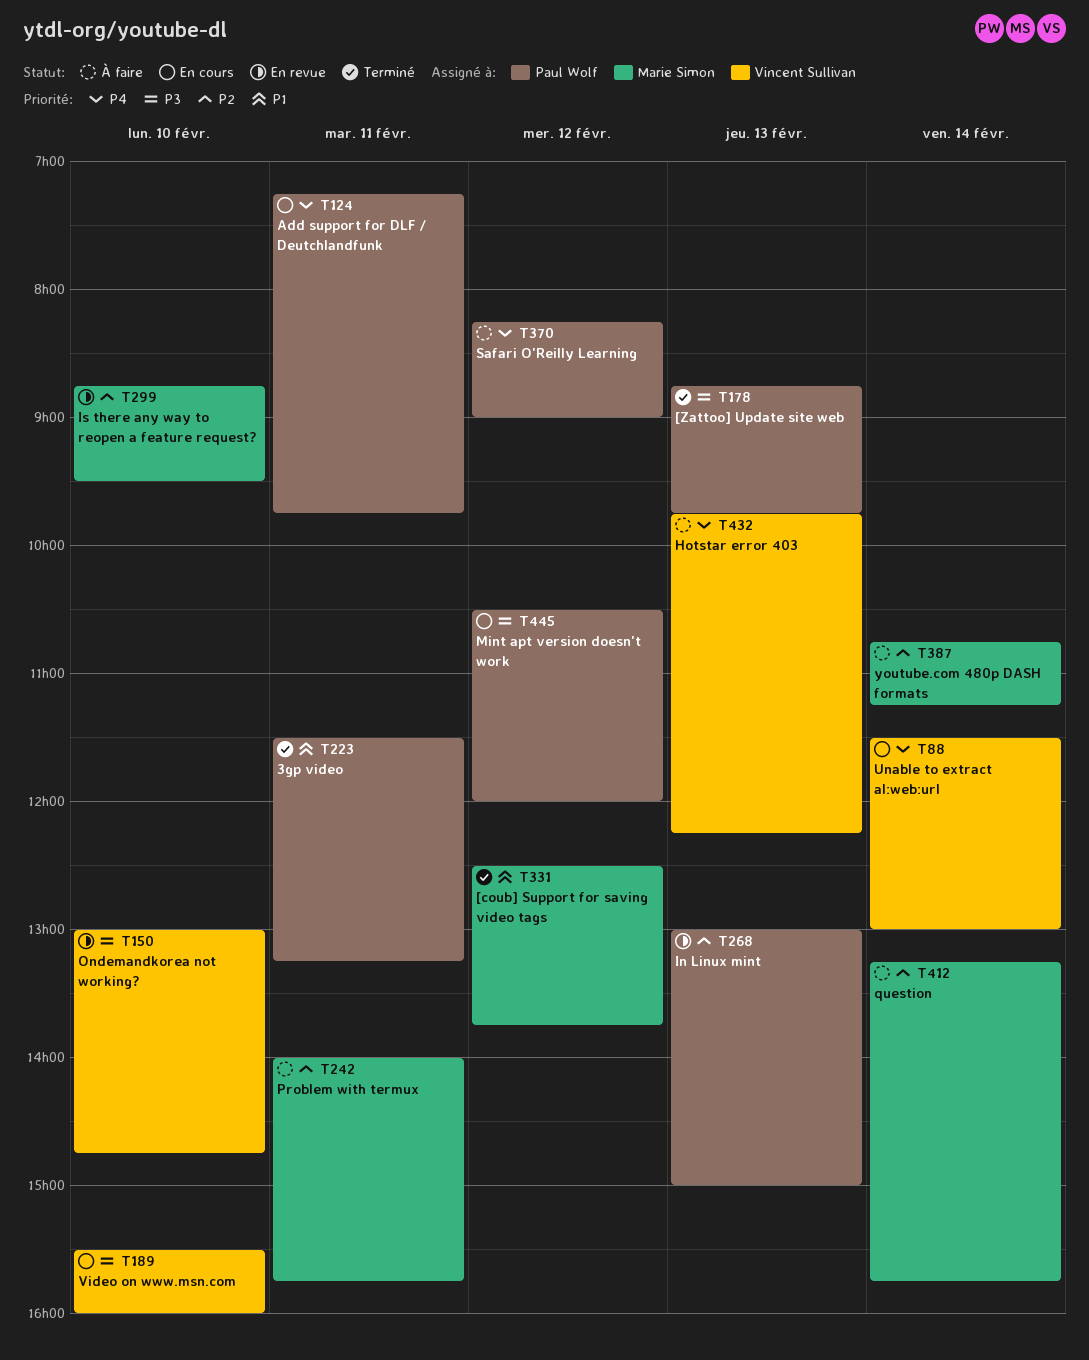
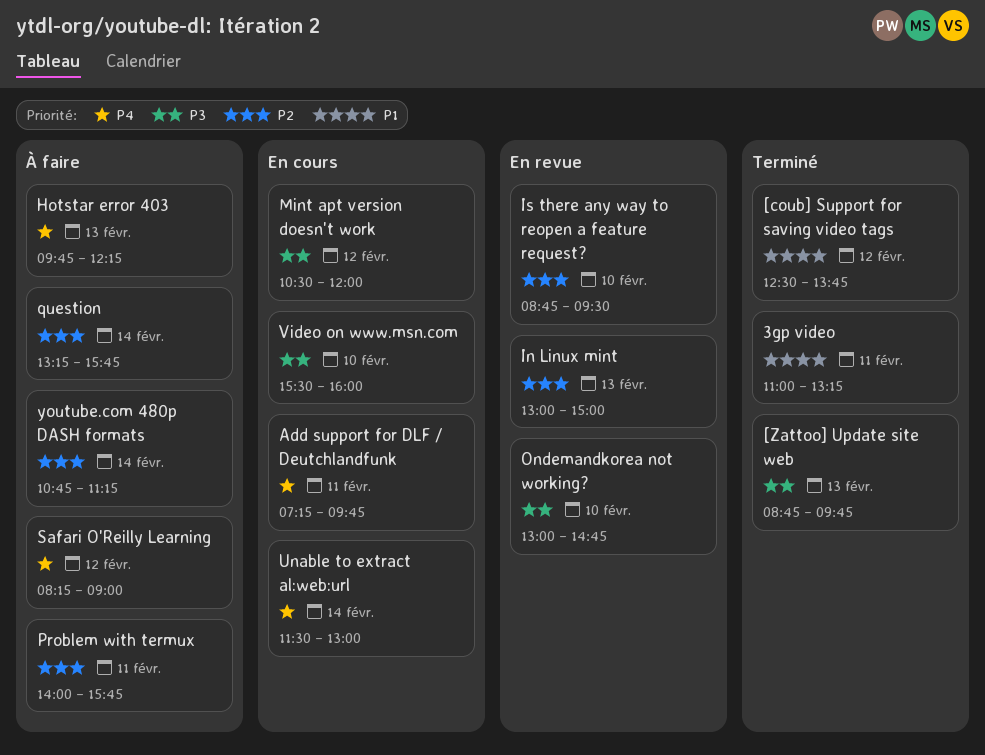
3gp video, begins: 11:30 -> 11:00

